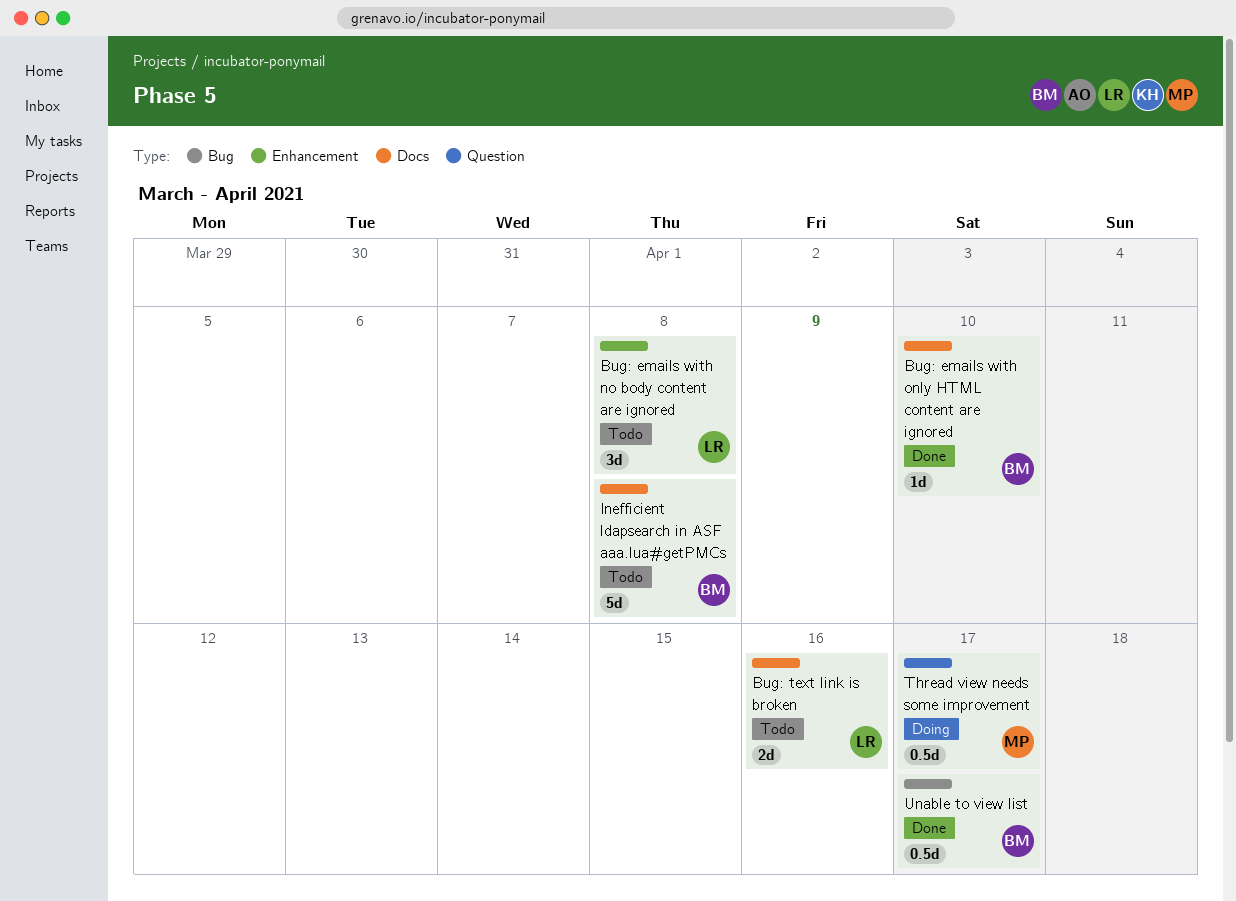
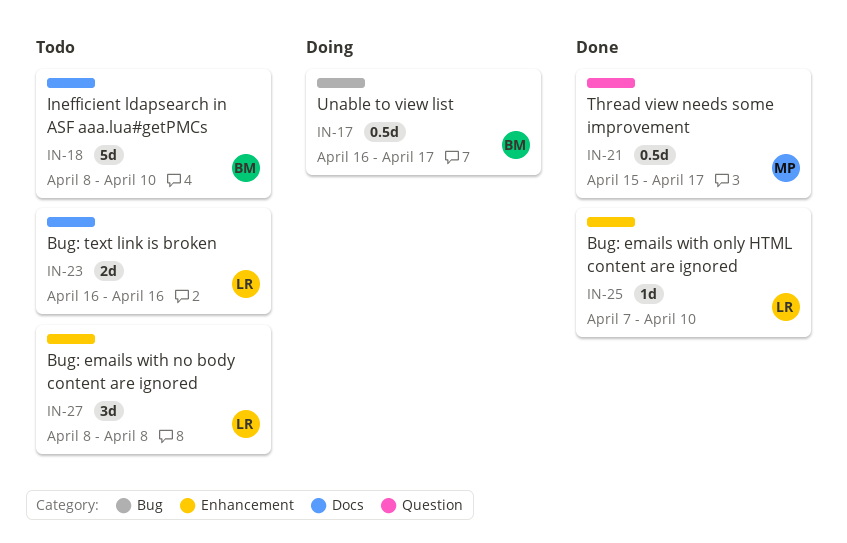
Bug: emails with only HTML content are ignored, owner: BM -> LR
Bug: emails with only HTML content are ignored, label: Docs -> Enhancement
Inefficient ldapsearch in ASF aaa.lua#getPMCs, due: Apr 8 -> Apr 10
Thread view needs some improvement, status: Doing -> Done
Unable to view list, status: Done -> Doing

